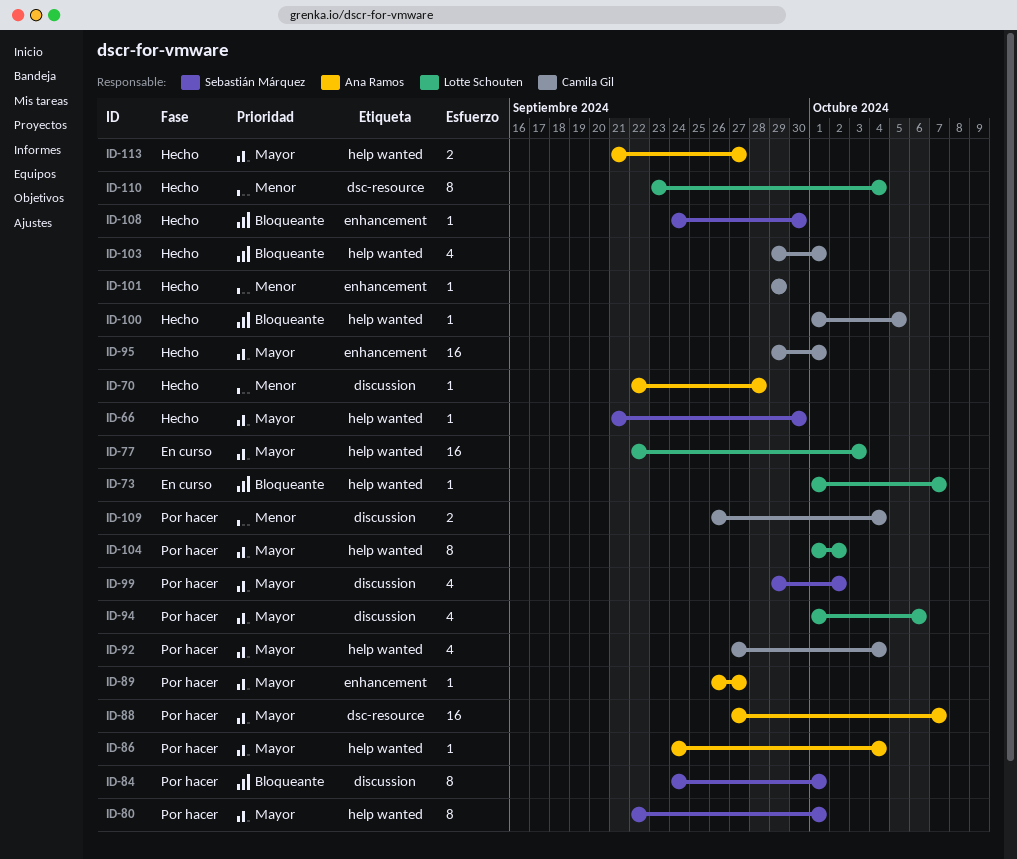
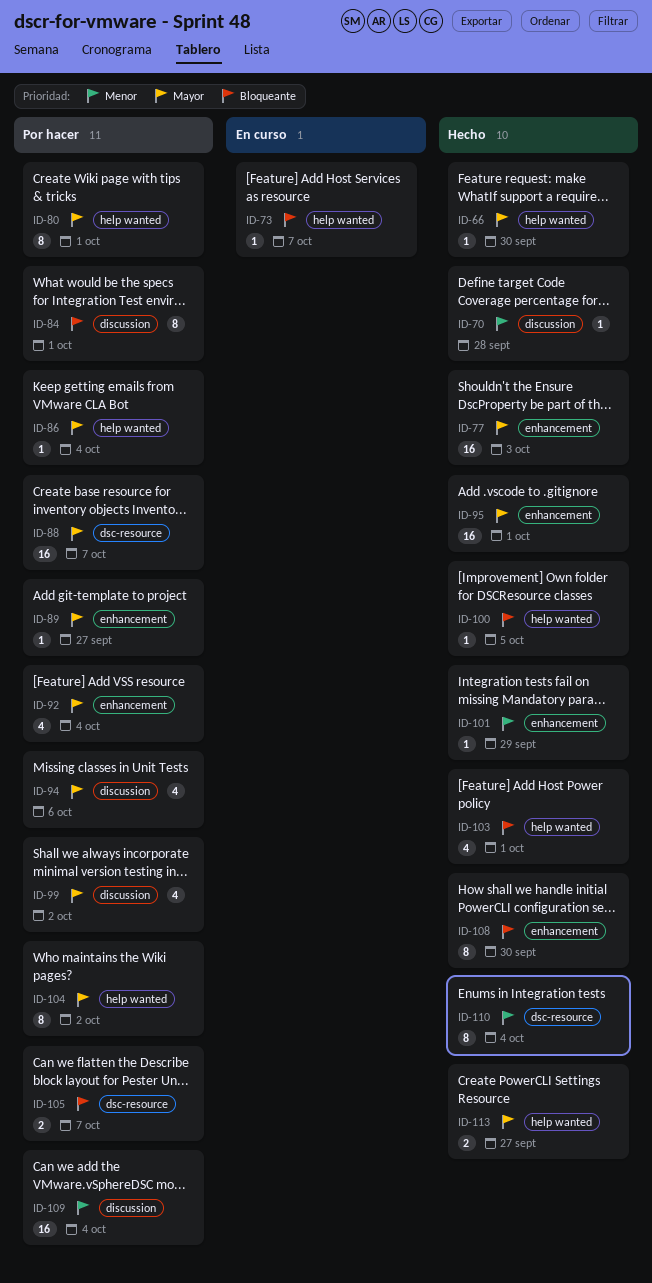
ID-77, status: En curso -> Hecho
ID-77, label: help wanted -> enhancement
ID-92, label: help wanted -> enhancement
ID-105: none -> present
ID-108, estimate: 1 -> 8
ID-109, estimate: 2 -> 16

